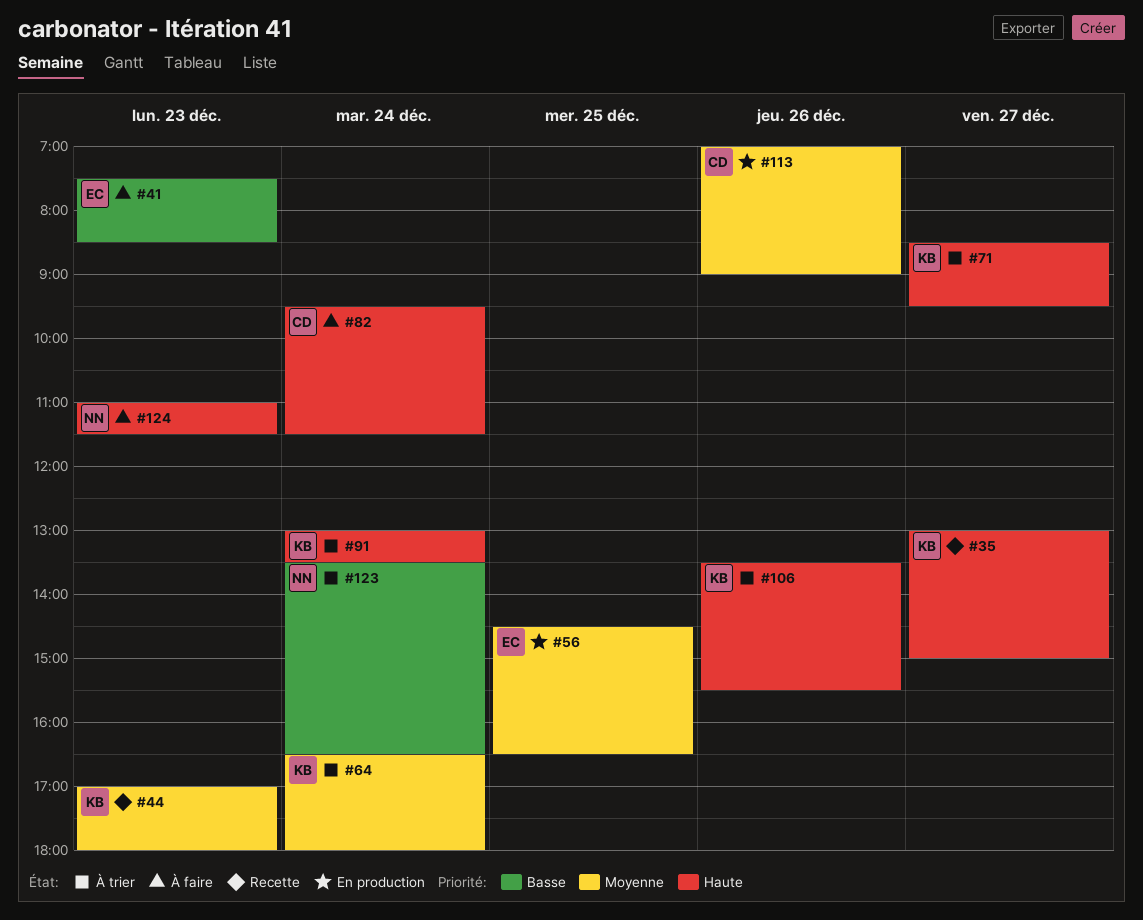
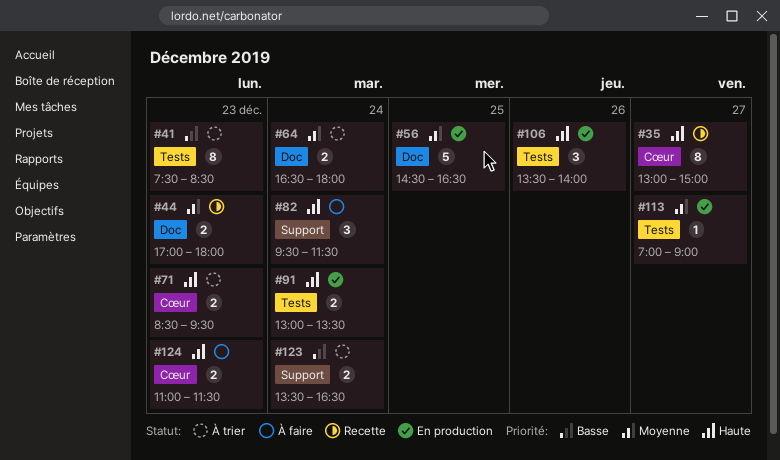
#41, status: À faire -> À trier
#71, day: Dec 27 -> Dec 23
#91, status: À trier -> En production
#106, status: À trier -> En production
#106, ends: 15:30 -> 14:00
#113, day: Dec 26 -> Dec 27

